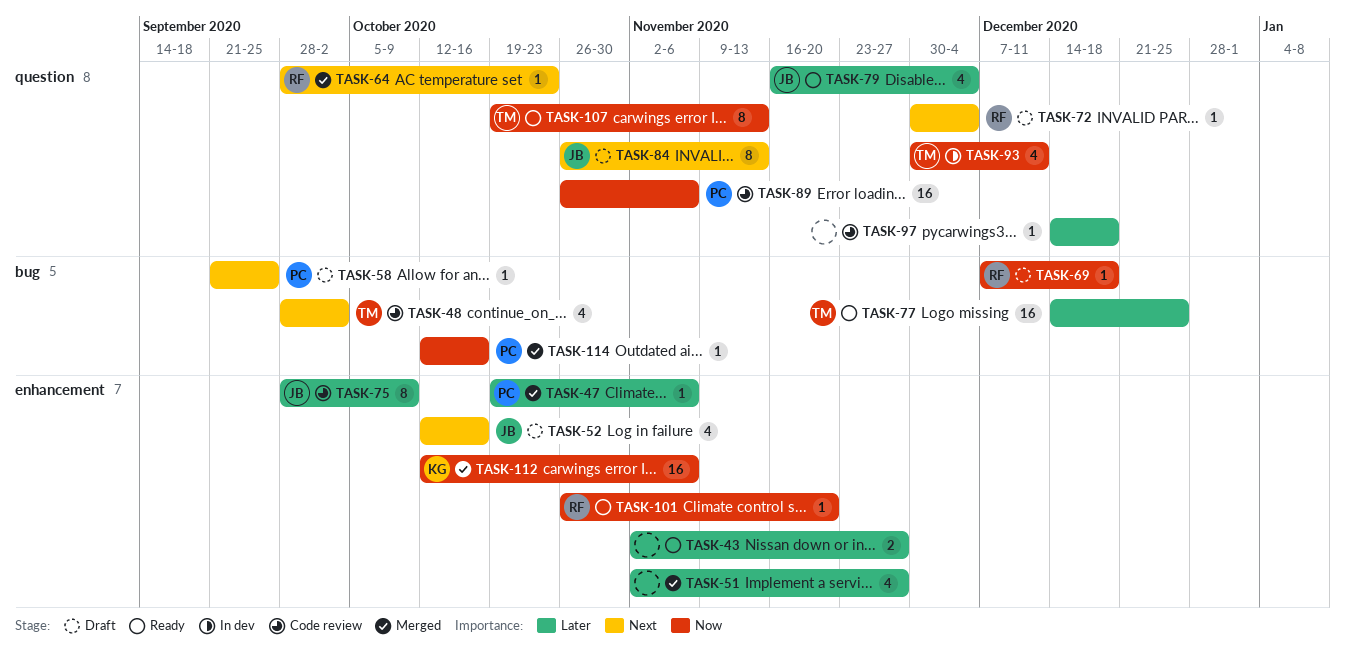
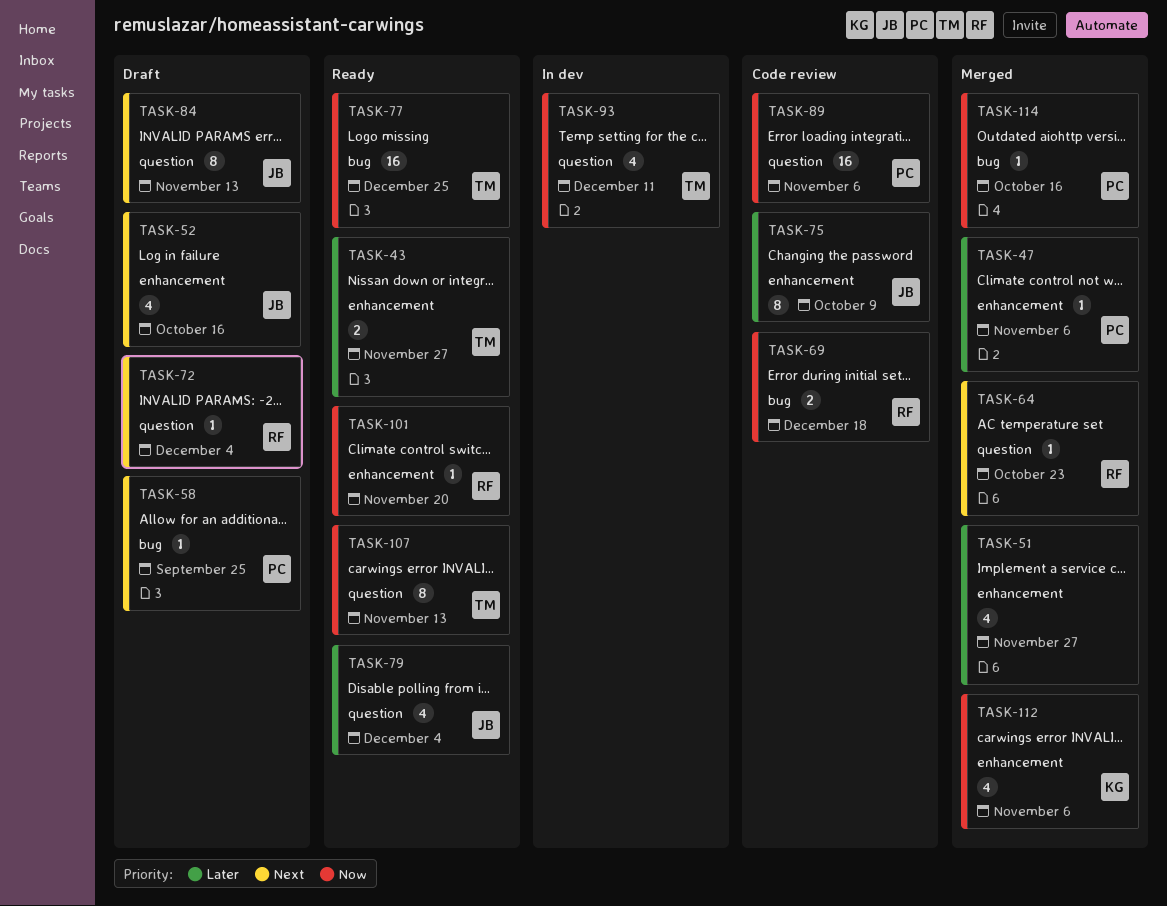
TASK-43, owner: none -> TM
TASK-48: present -> none
TASK-69, status: Draft -> Code review
TASK-69, estimate: 1 -> 2
TASK-77, priority: Later -> Now
TASK-97: present -> none
TASK-112, estimate: 16 -> 4

